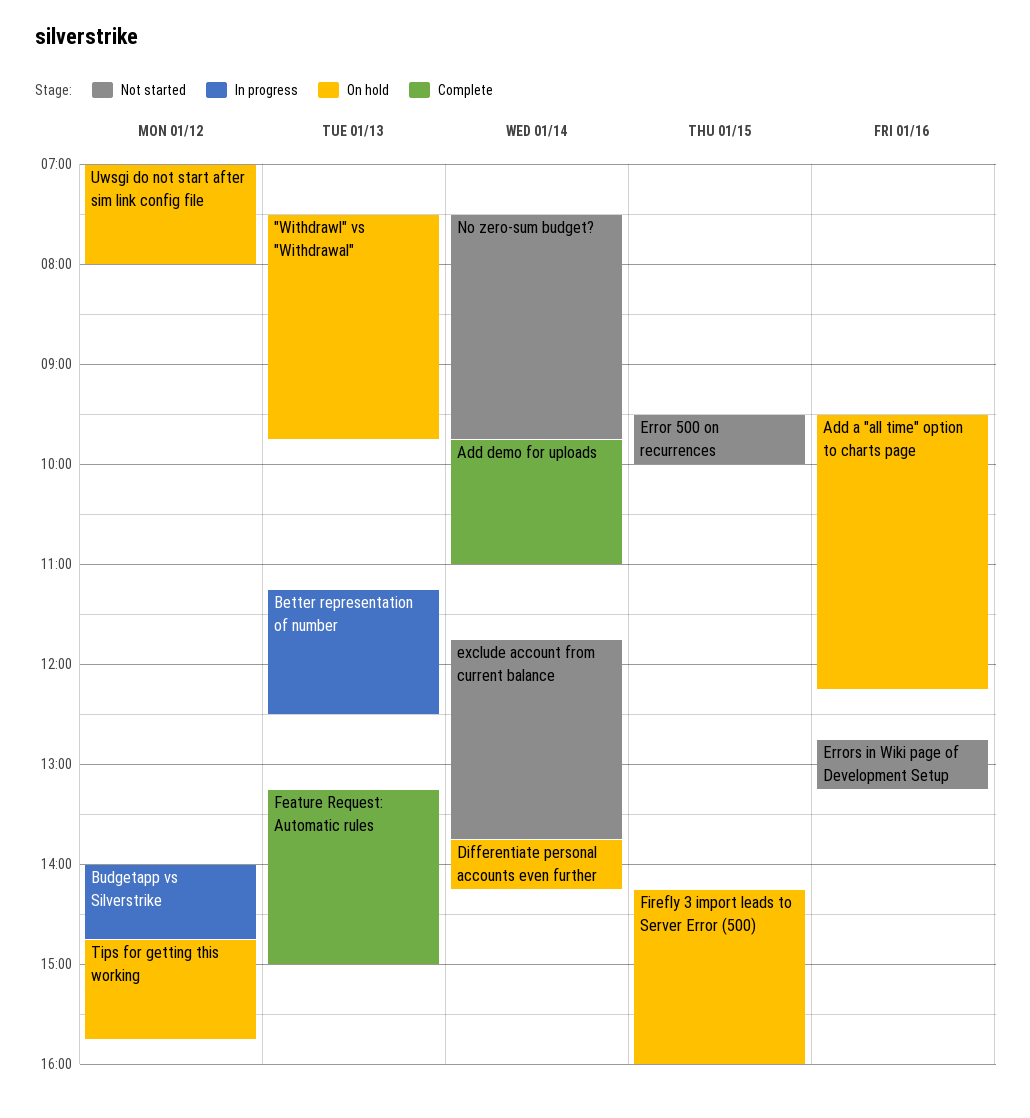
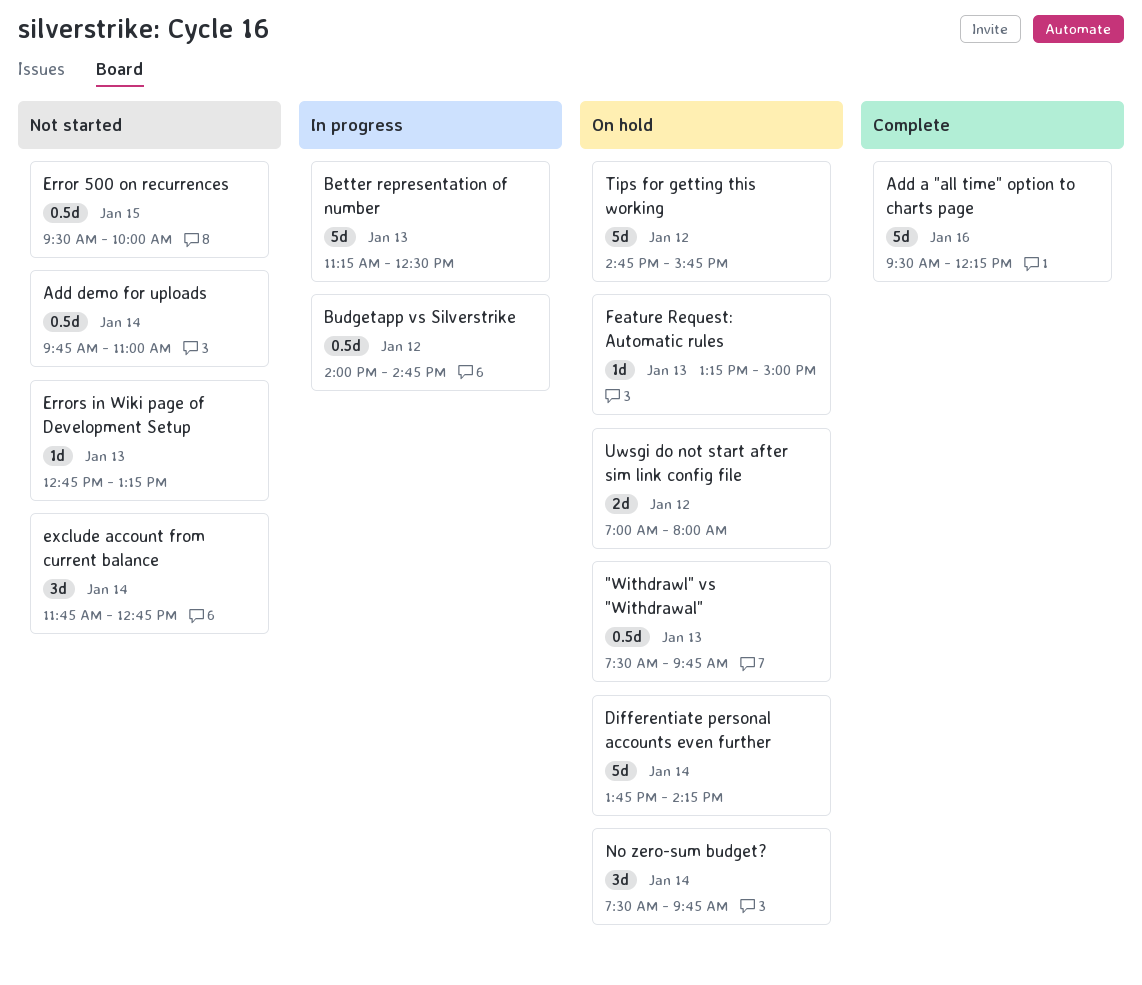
Add a "all time" option to charts page, status: On hold -> Complete
Add demo for uploads, status: Complete -> Not started
Errors in Wiki page of Development Setup, day: Jan 16 -> Jan 13
exclude account from current balance, ends: 13:45 -> 12:45
Feature Request: Automatic rules, status: Complete -> On hold
Firefly 3 import leads to Server Error (500): present -> none
No zero-sum budget?, status: Not started -> On hold

